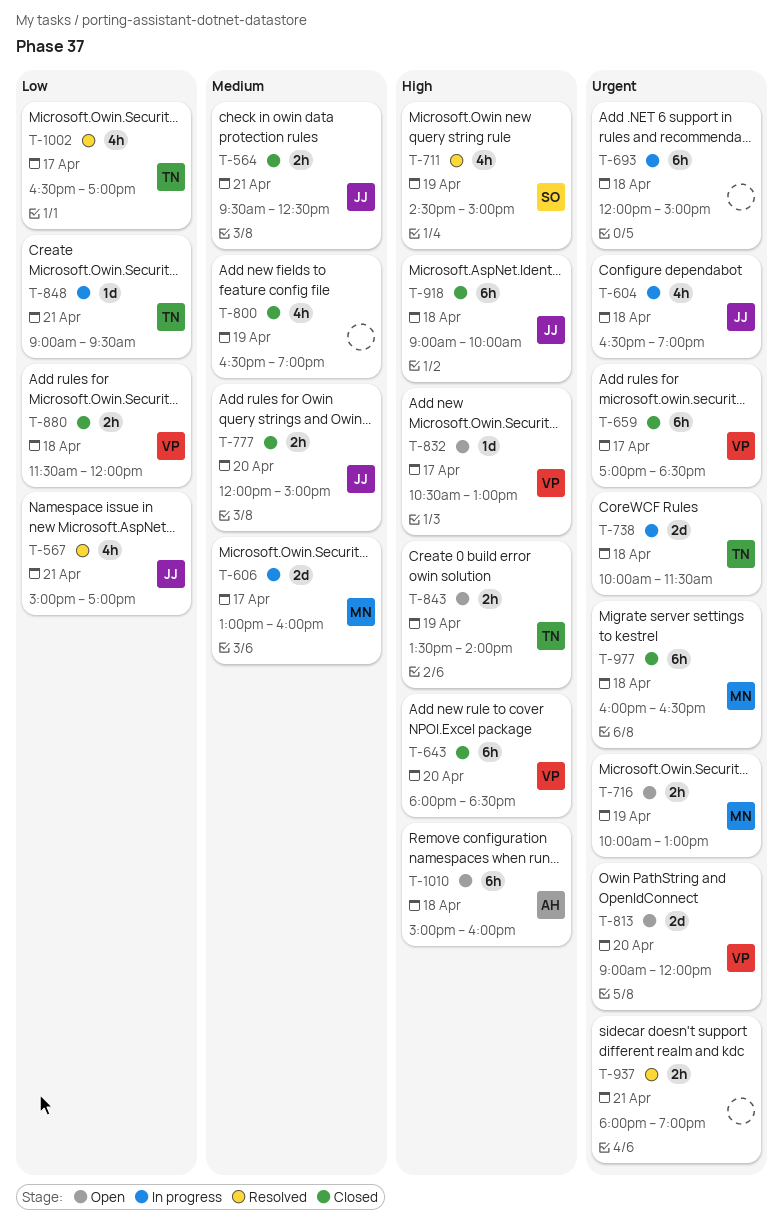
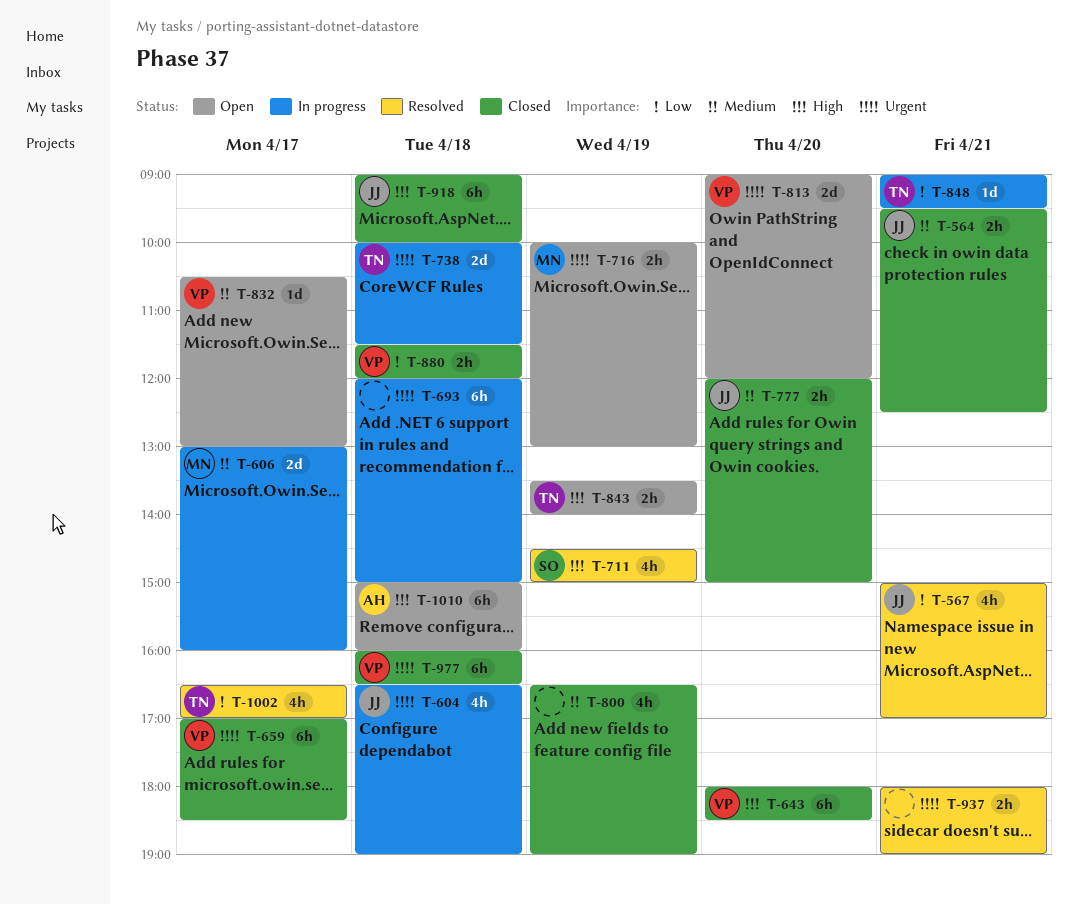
T-832, priority: High -> Medium
T-977, owner: MN -> VP

